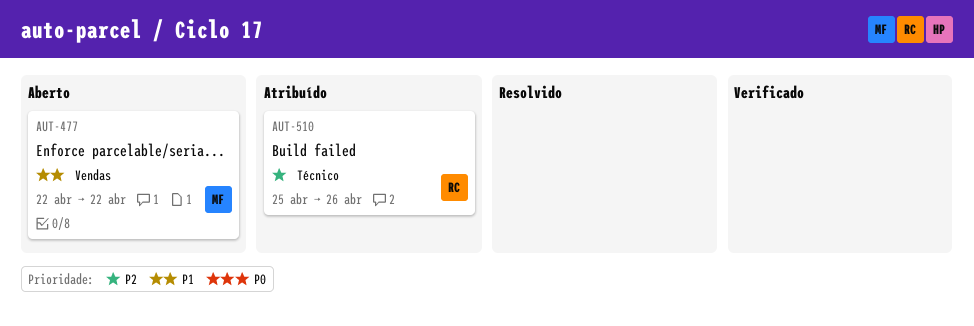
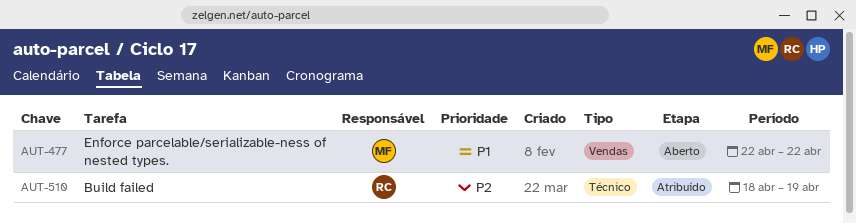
AUT-510, start: Apr 25 -> Apr 18
AUT-510, due: Apr 26 -> Apr 19

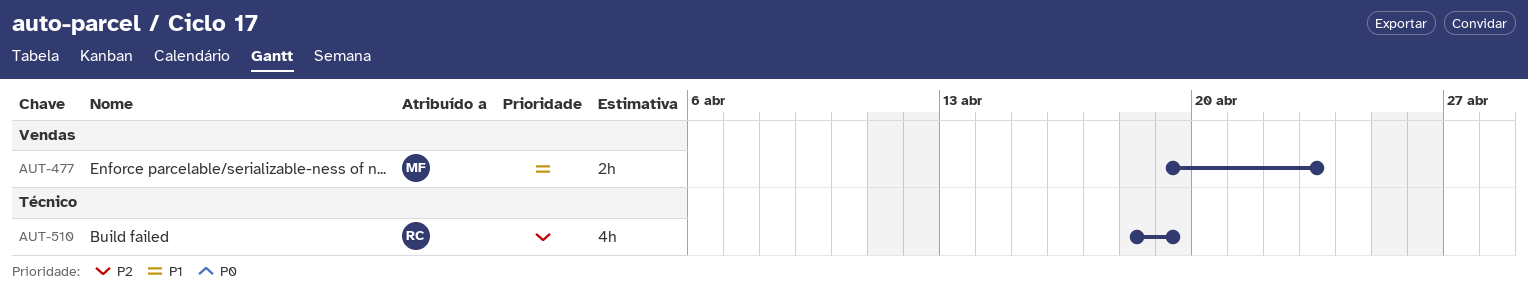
AUT-477, start: Apr 22 -> Apr 19
AUT-477, due: Apr 22 -> Apr 23

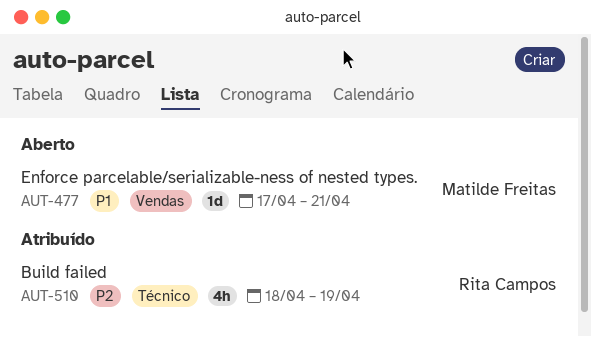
AUT-477, estimate: 2h -> 1d
AUT-477, start: Apr 19 -> Apr 17
AUT-477, due: Apr 23 -> Apr 21

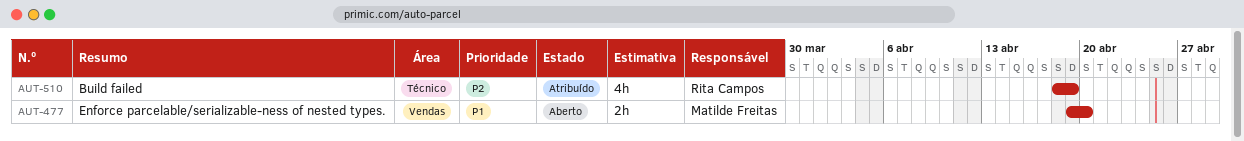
AUT-477, estimate: 1d -> 2h
AUT-477, start: Apr 17 -> Apr 19
AUT-477, due: Apr 21 -> Apr 20

